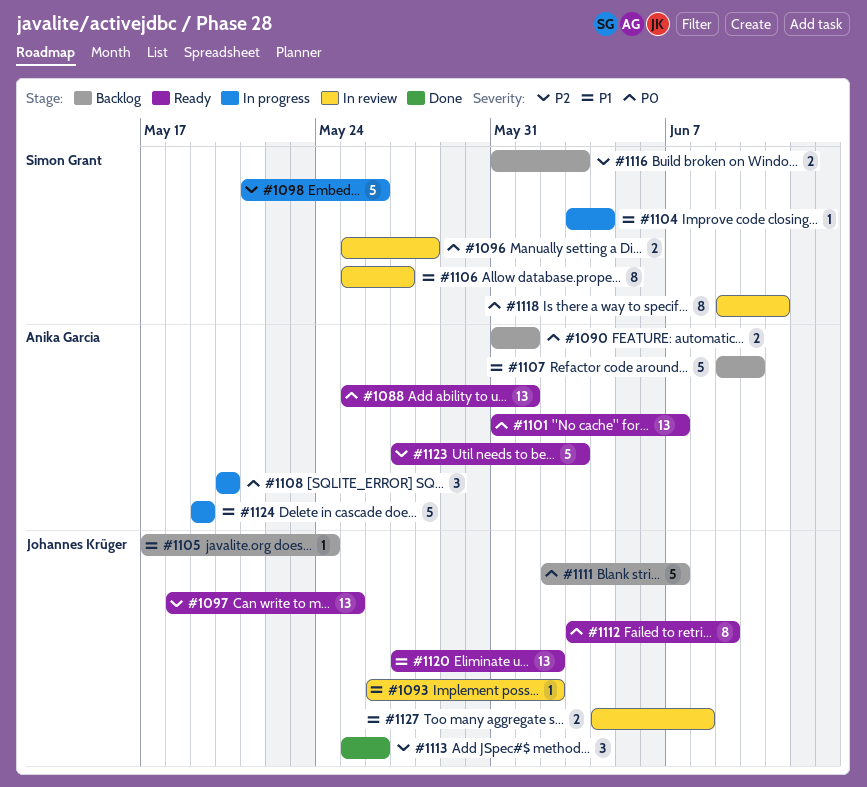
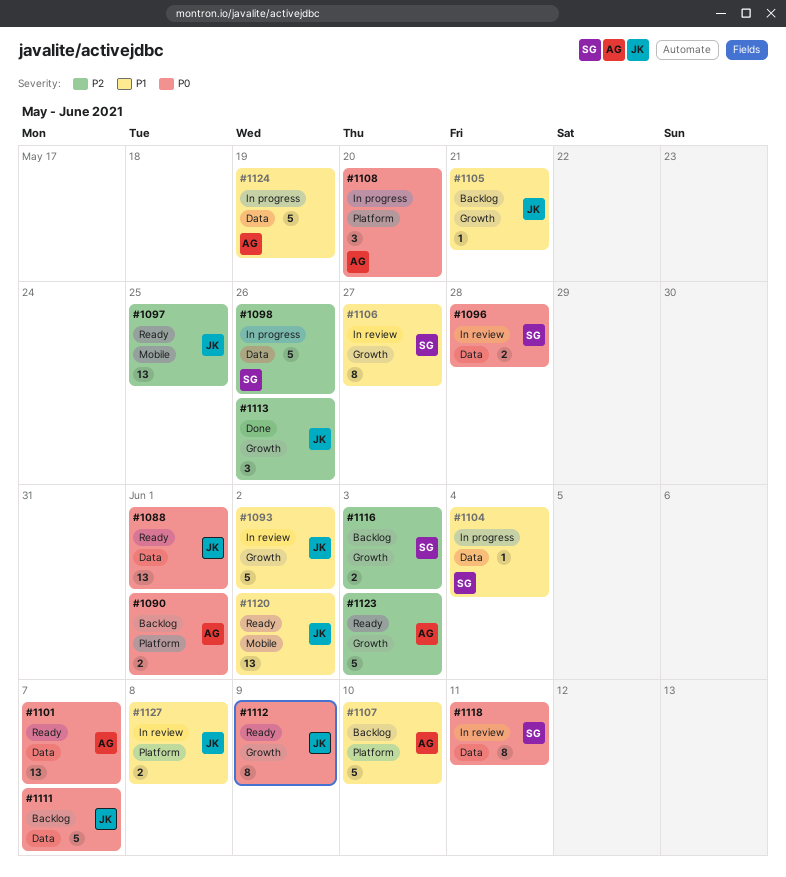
#1088, owner: Anika Garcia -> Johannes Krüger
#1093, estimate: 1 -> 5
#1105, due: May 24 -> May 21

